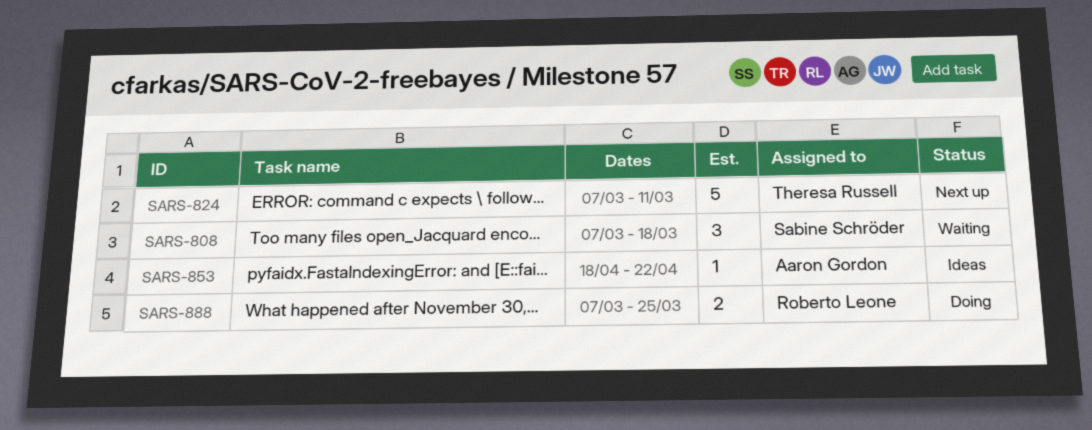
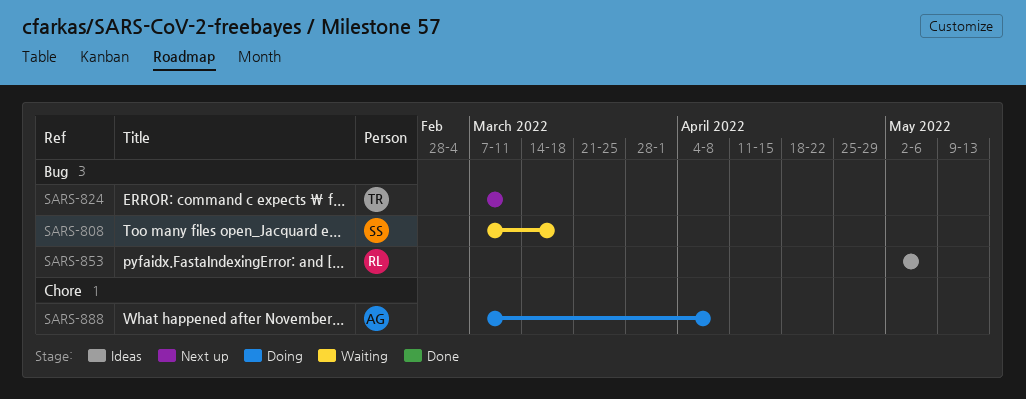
SARS-853, owner: Aaron Gordon -> Roberto Leone
SARS-853, start: Apr 18 -> May 2
SARS-853, due: Apr 22 -> May 6
SARS-888, owner: Roberto Leone -> Aaron Gordon
SARS-888, due: Mar 25 -> Apr 8

